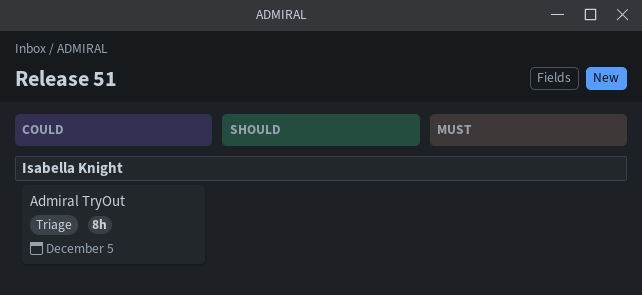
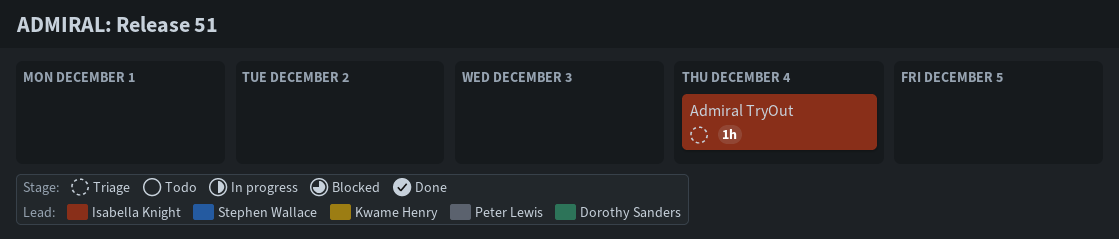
Admiral TryOut, estimate: 8h -> 1h
Admiral TryOut, due: Dec 5 -> Dec 4

